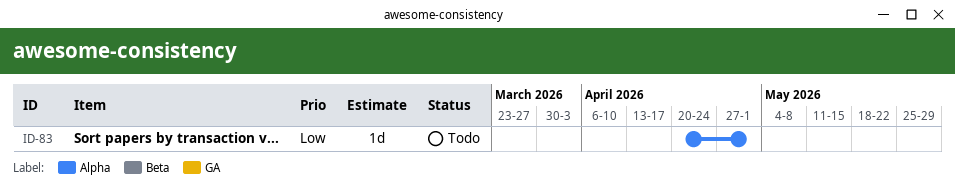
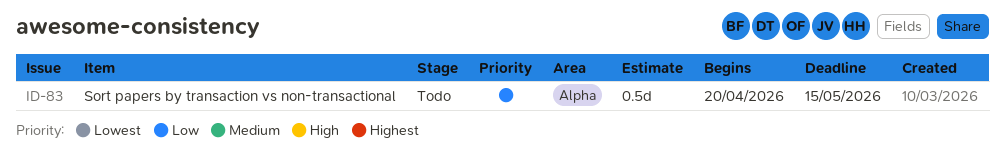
ID-83, estimate: 1d -> 0.5d
ID-83, due: May 1 -> May 15

